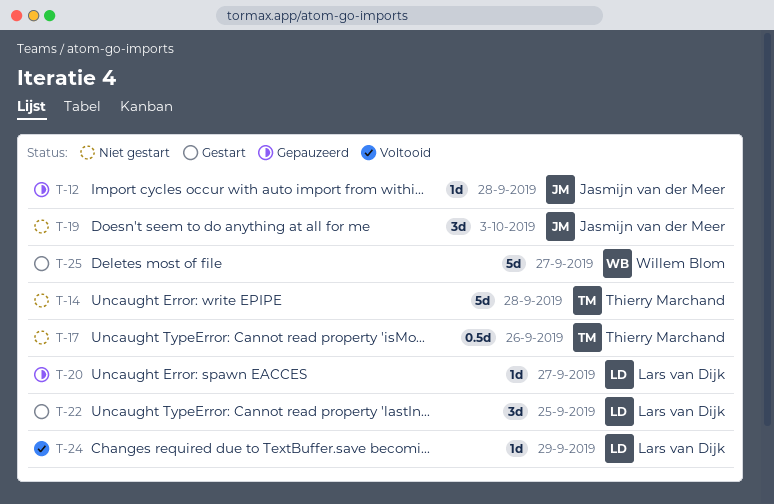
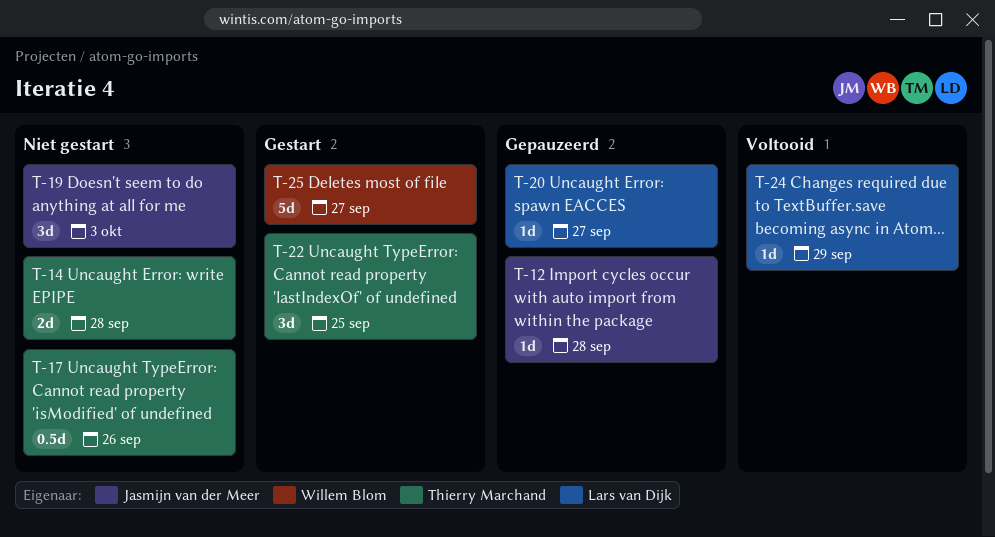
T-14, estimate: 5d -> 2d
T-22, owner: Lars van Dijk -> Thierry Marchand

